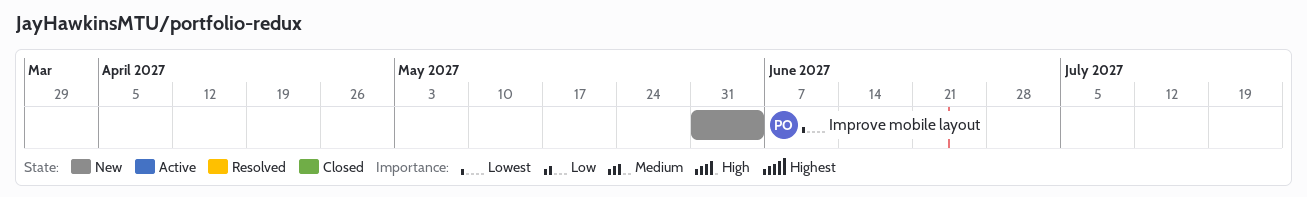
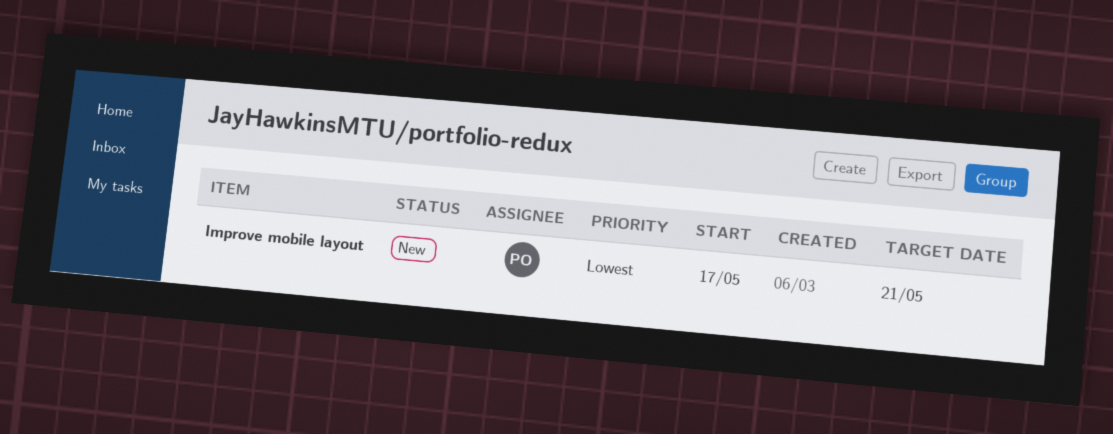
Improve mobile layout, start: May 31 -> May 17
Improve mobile layout, due: Jun 4 -> May 21

